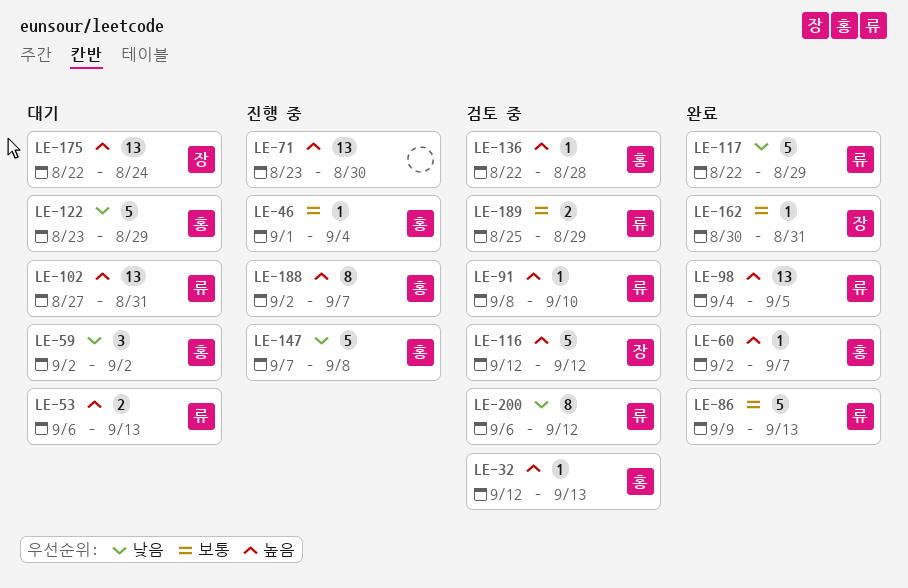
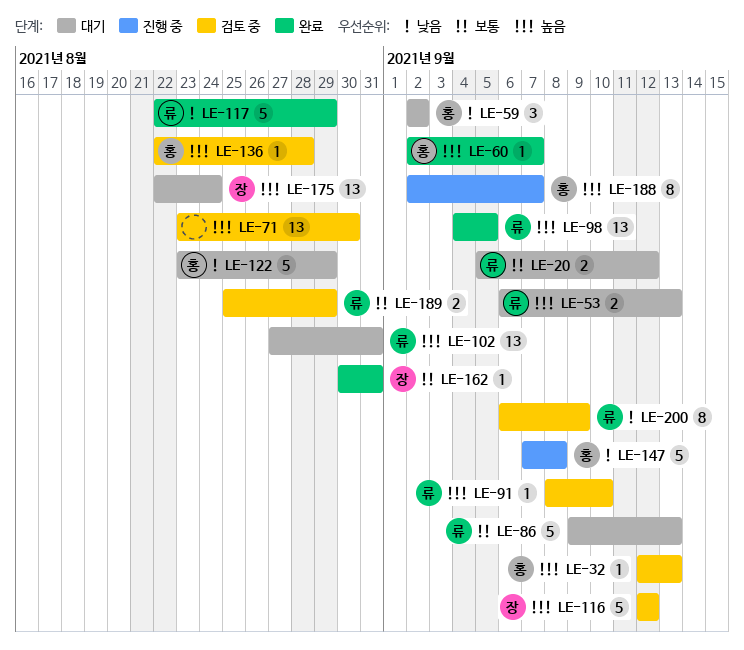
LE-20: none -> present
LE-46: present -> none
LE-71, status: 진행 중 -> 검토 중
LE-86, status: 완료 -> 대기
LE-200, due: Sep 12 -> Sep 9

